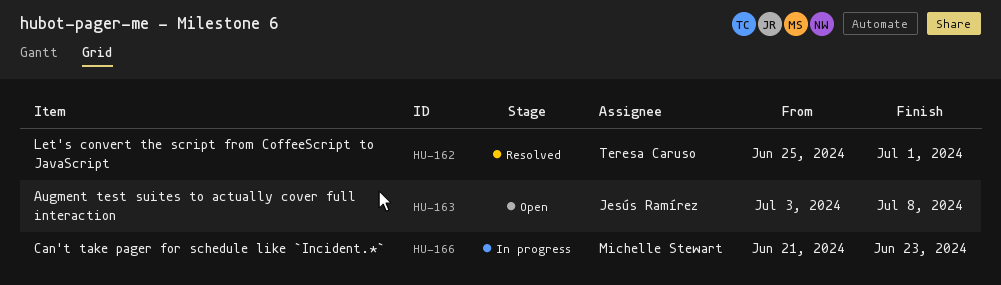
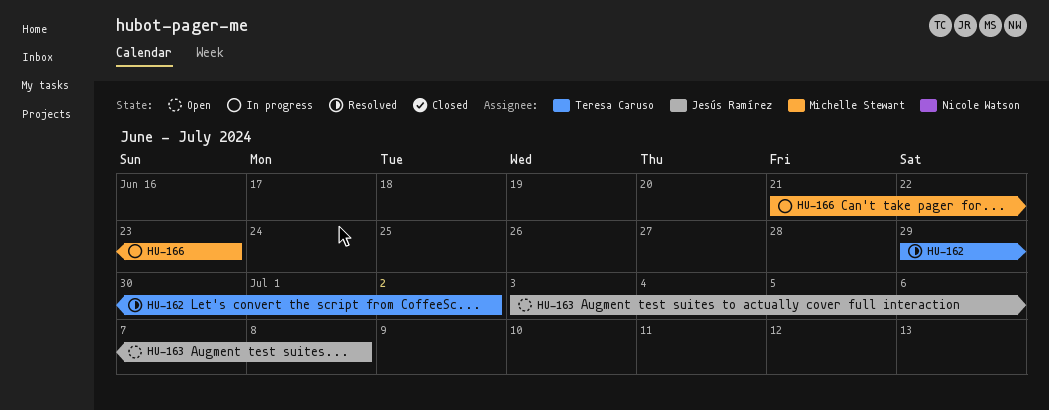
HU-162, start: Jun 25 -> Jun 29
HU-162, due: Jul 1 -> Jul 2

